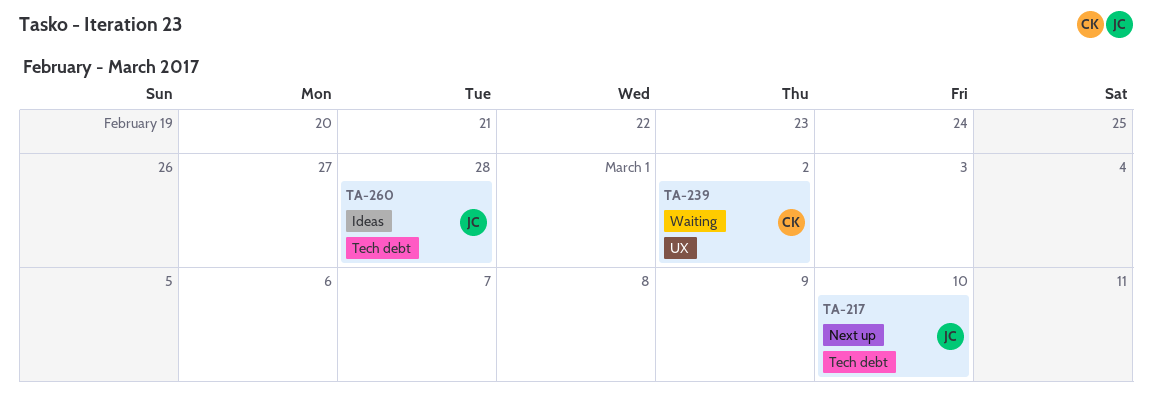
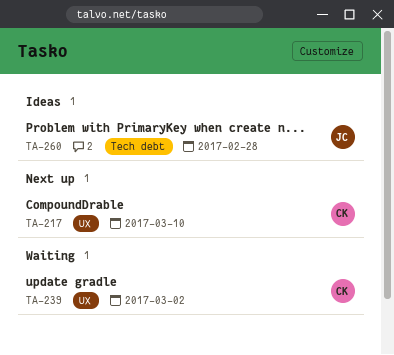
TA-217, owner: JC -> CK
TA-217, label: Tech debt -> UX

